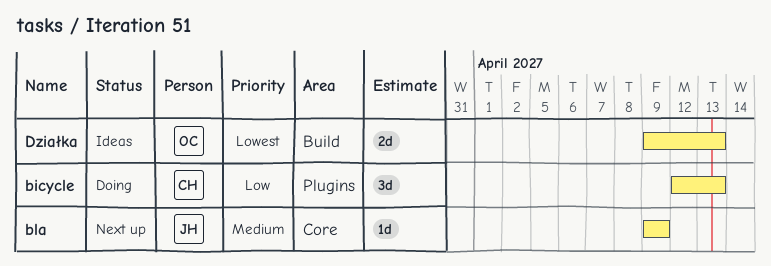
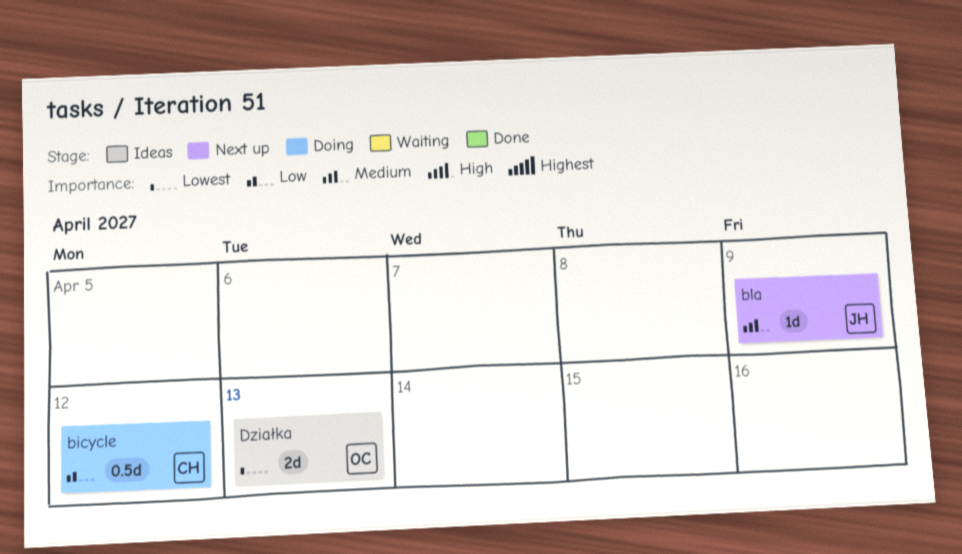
bicycle, estimate: 3d -> 0.5d
bicycle, due: Apr 13 -> Apr 12

